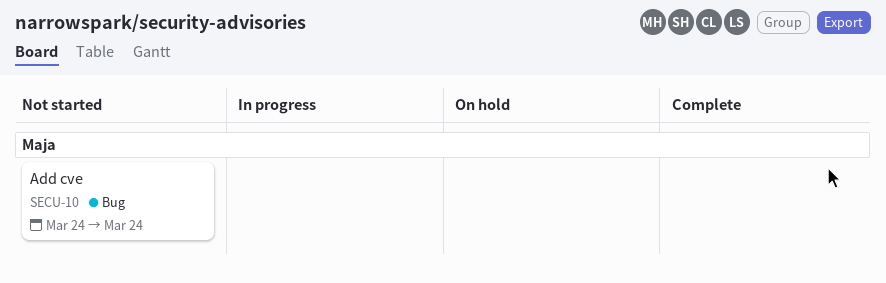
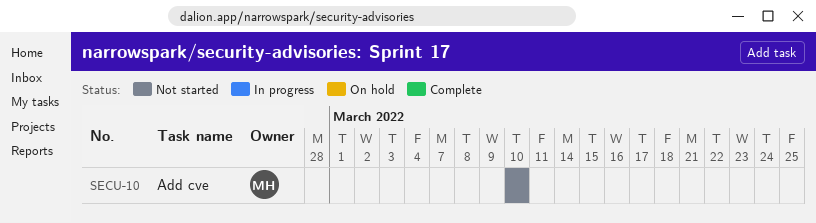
SECU-10, start: Mar 24 -> Mar 10
SECU-10, due: Mar 24 -> Mar 10

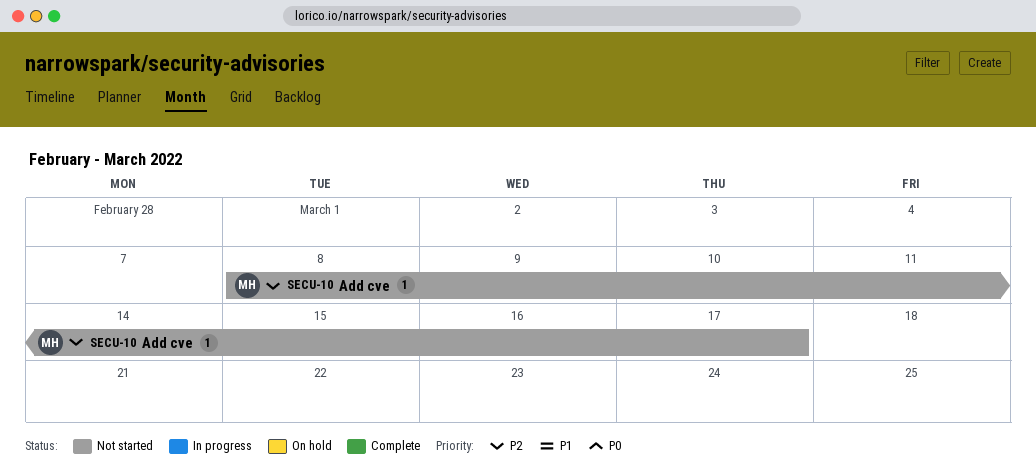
SECU-10, start: Mar 10 -> Mar 8
SECU-10, due: Mar 10 -> Mar 17

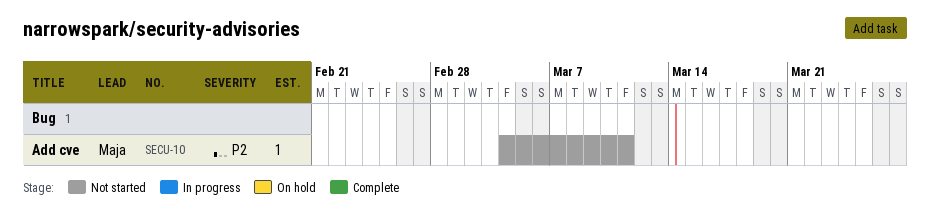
SECU-10, start: Mar 8 -> Mar 4
SECU-10, due: Mar 17 -> Mar 11

